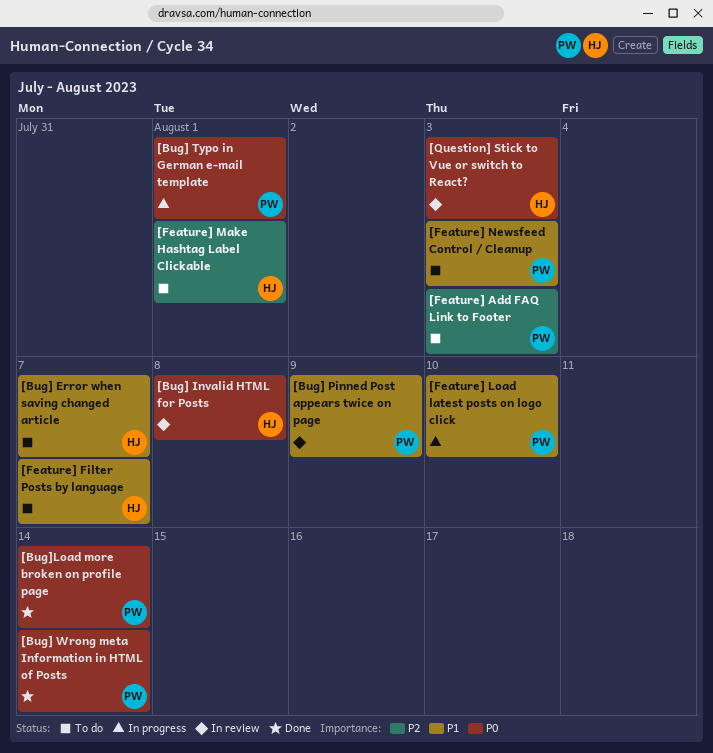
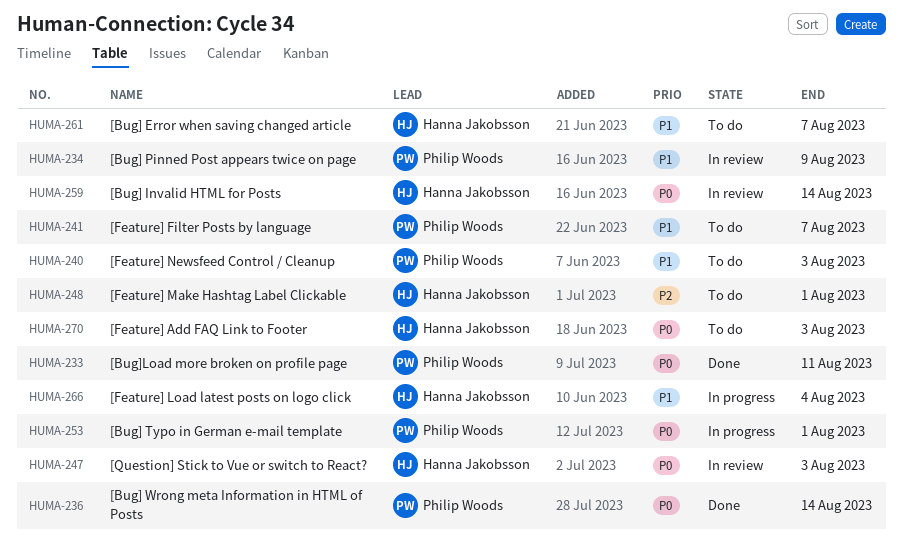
[Bug] Invalid HTML for Posts, due: Aug 8 -> Aug 14
[Bug]Load more broken on profile page, due: Aug 14 -> Aug 11
[Feature] Add FAQ Link to Footer, owner: Philip Woods -> Hanna Jakobsson
[Feature] Add FAQ Link to Footer, priority: P2 -> P0
[Feature] Filter Posts by language, owner: Hanna Jakobsson -> Philip Woods
[Feature] Load latest posts on logo click, owner: Philip Woods -> Hanna Jakobsson
[Feature] Load latest posts on logo click, due: Aug 10 -> Aug 4

